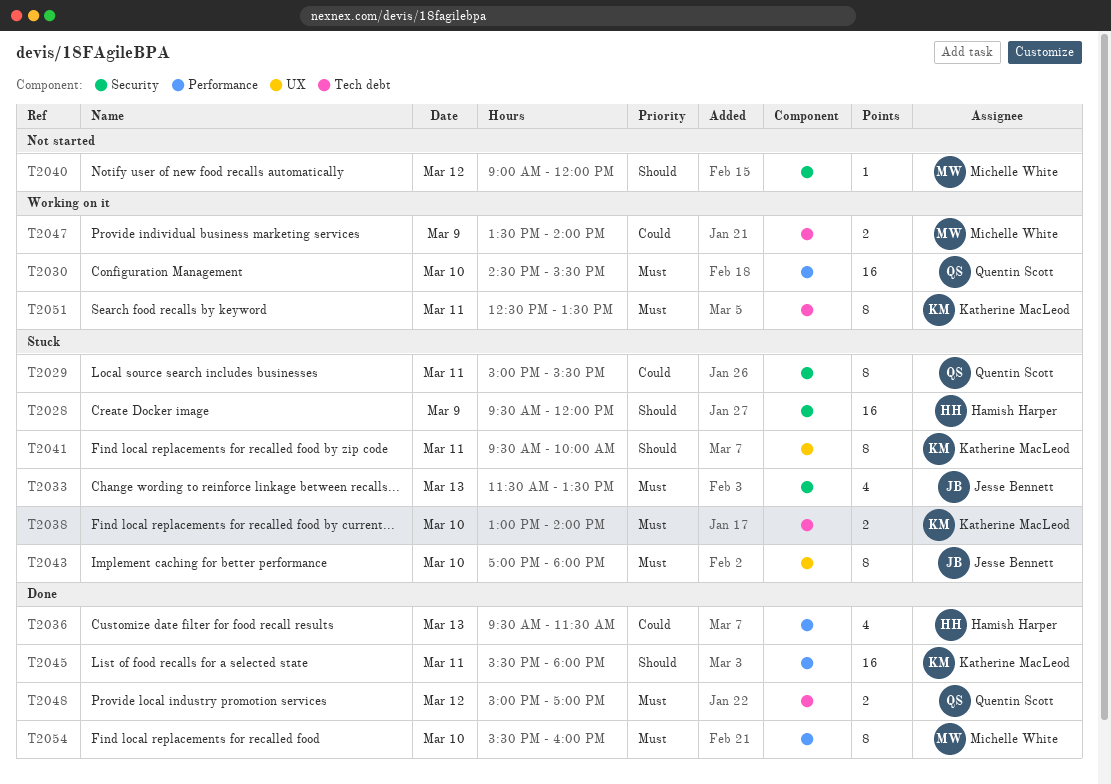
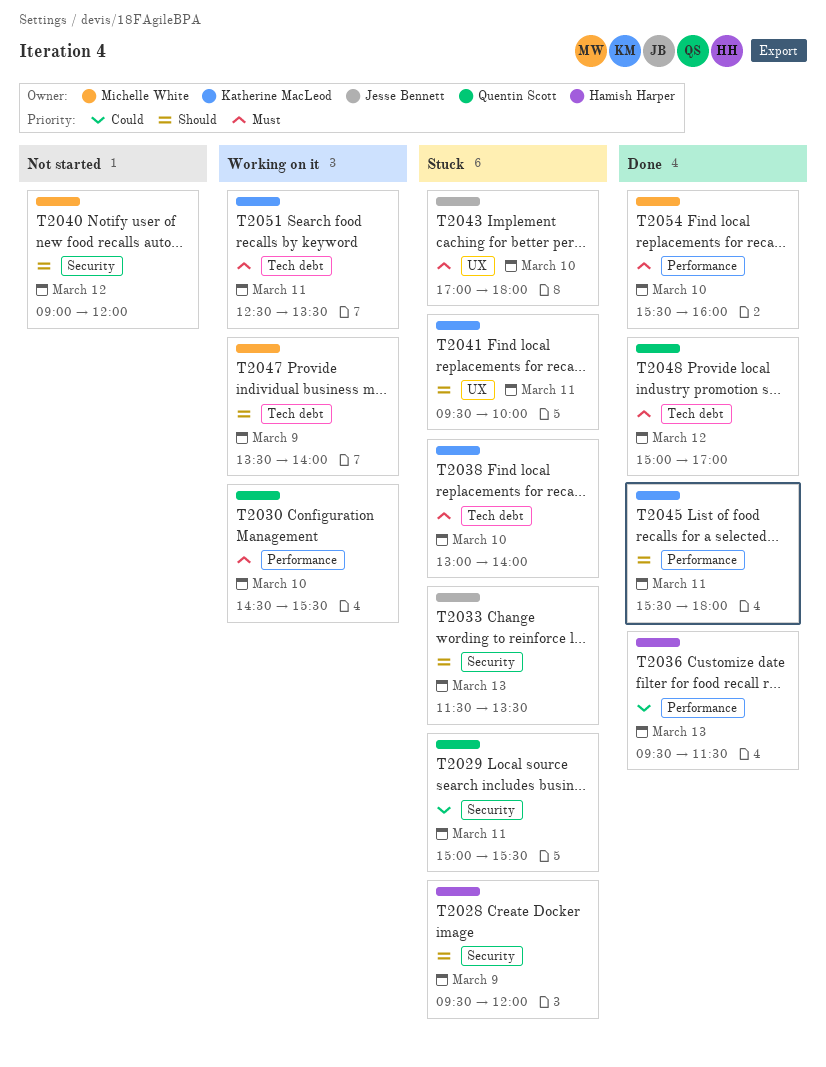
T2033, priority: Must -> Should
T2047, priority: Could -> Should

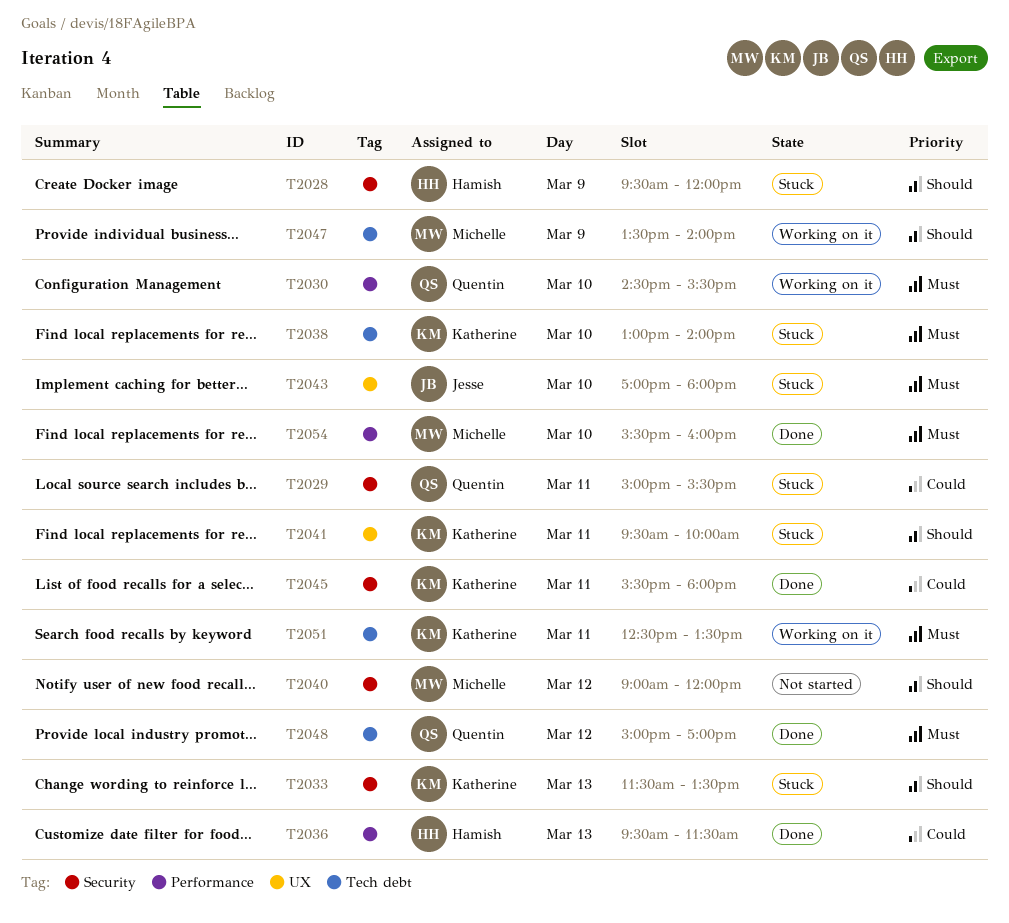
T2033, owner: Jesse Bennett -> Katherine MacLeod
T2045, priority: Should -> Could
T2045, label: Performance -> Security

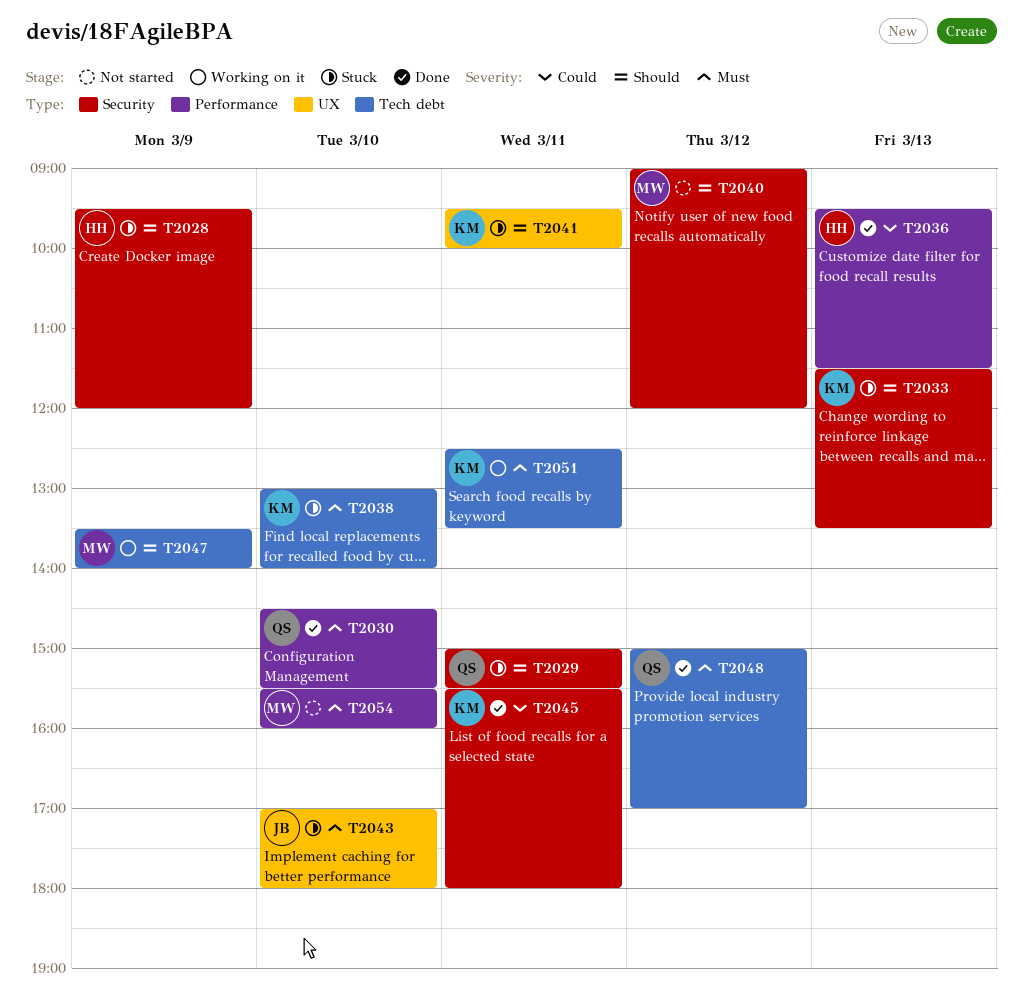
T2029, priority: Could -> Should
T2030, status: Working on it -> Done
T2054, status: Done -> Not started

